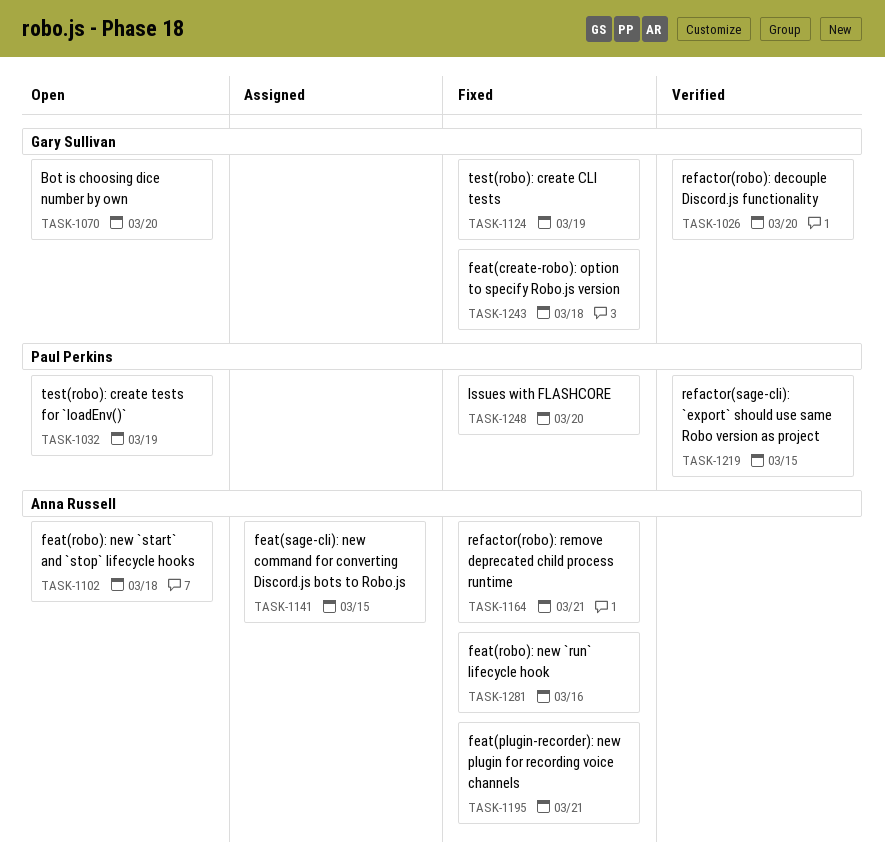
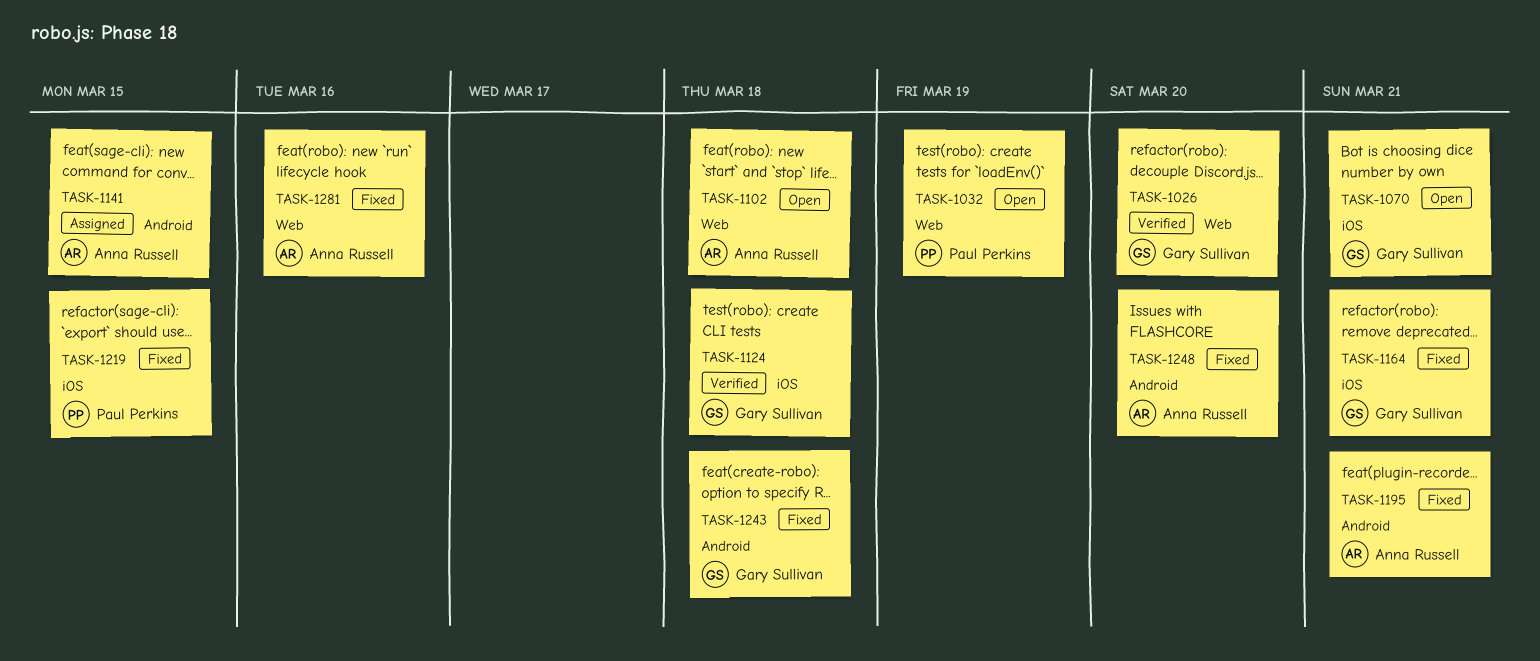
TASK-1070, due: Mar 20 -> Mar 21
TASK-1124, status: Fixed -> Verified
TASK-1124, due: Mar 19 -> Mar 18
TASK-1164, owner: Anna Russell -> Gary Sullivan
TASK-1219, status: Verified -> Fixed
TASK-1248, owner: Paul Perkins -> Anna Russell

